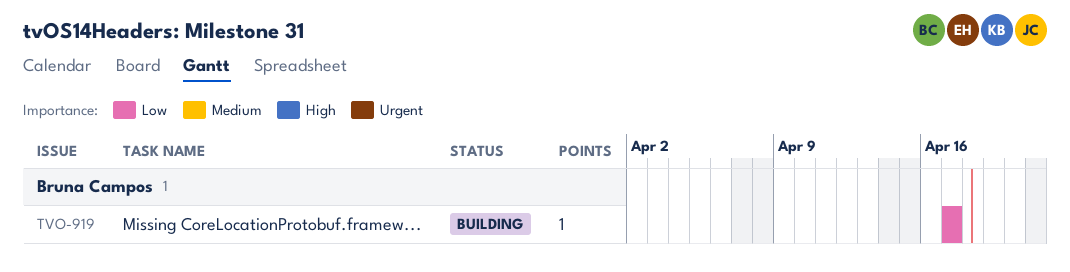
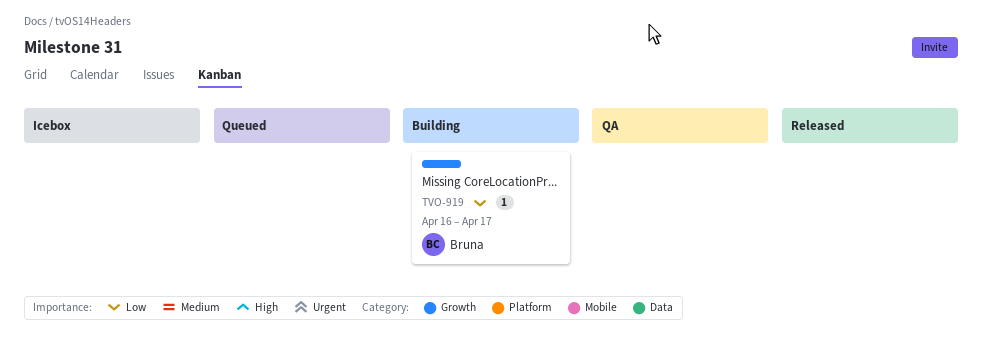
TVO-919, start: Apr 17 -> Apr 16

